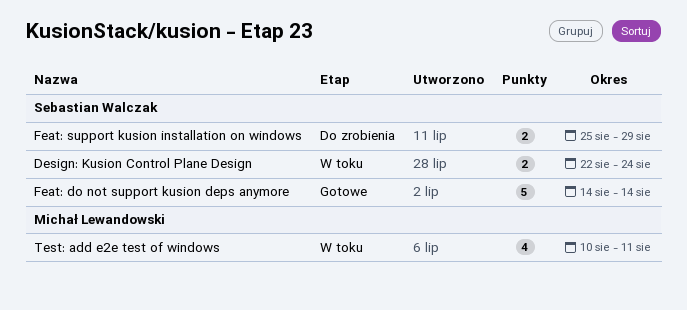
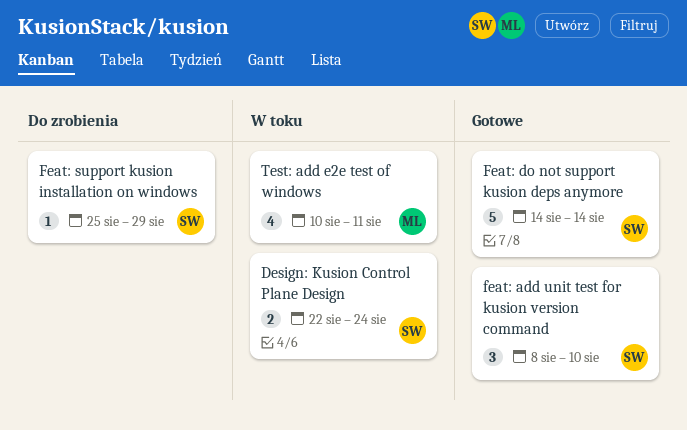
feat: add unit test for kusion version command: none -> present
Feat: support kusion installation on windows, estimate: 2 -> 1

